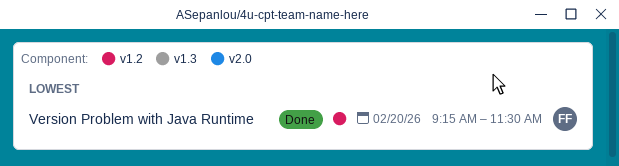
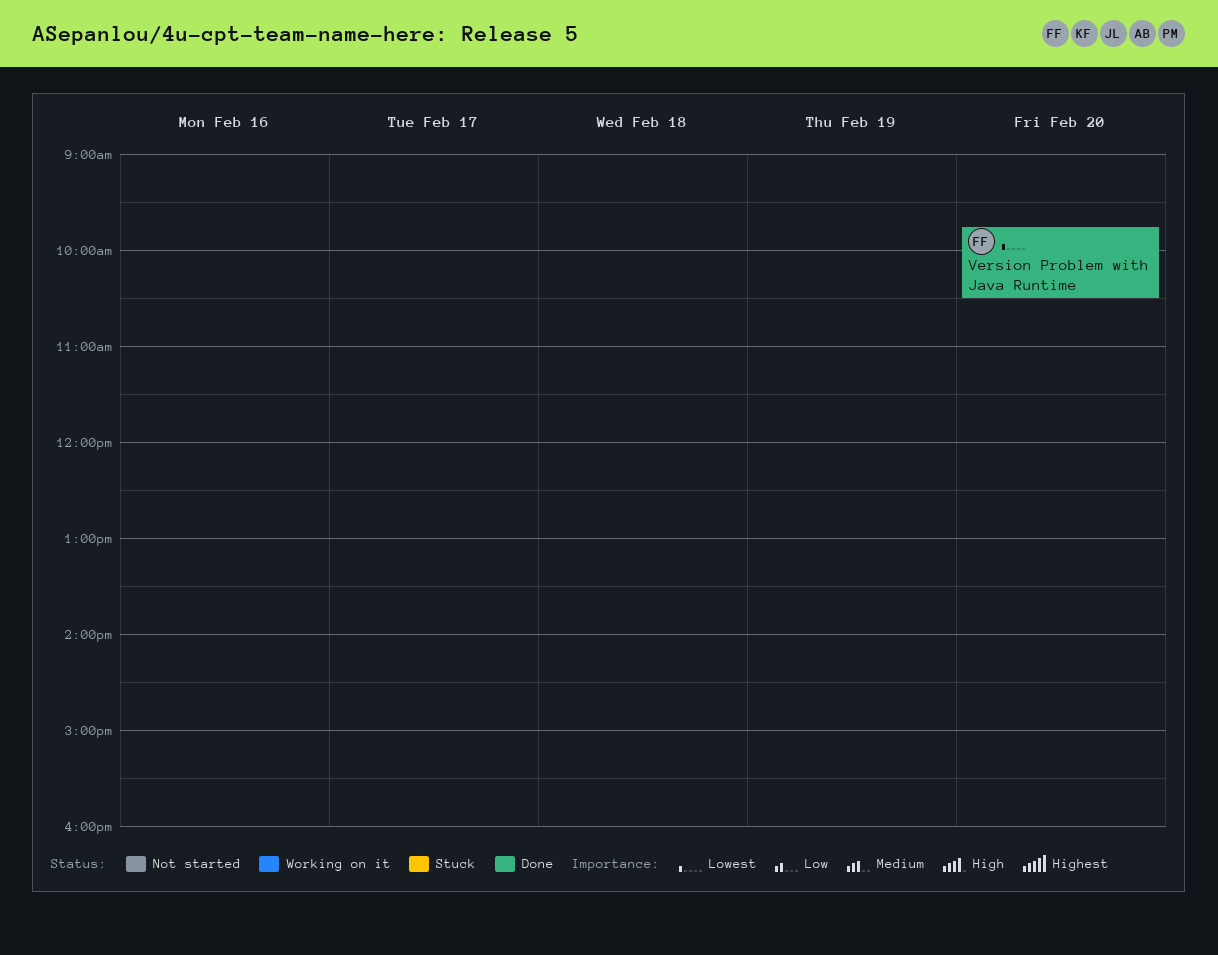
Version Problem with Java Runtime, begins: 09:15 -> 09:45
Version Problem with Java Runtime, ends: 11:30 -> 10:30

